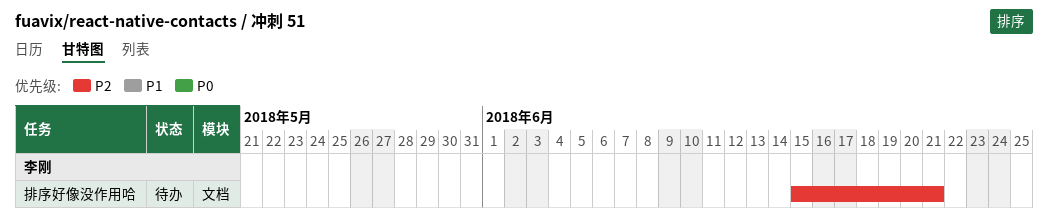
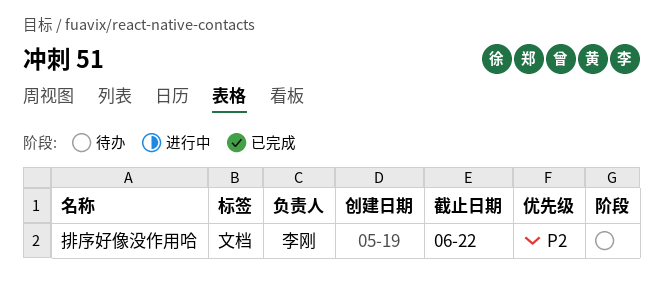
排序好像没作用哈, due: Jun 21 -> Jun 22

